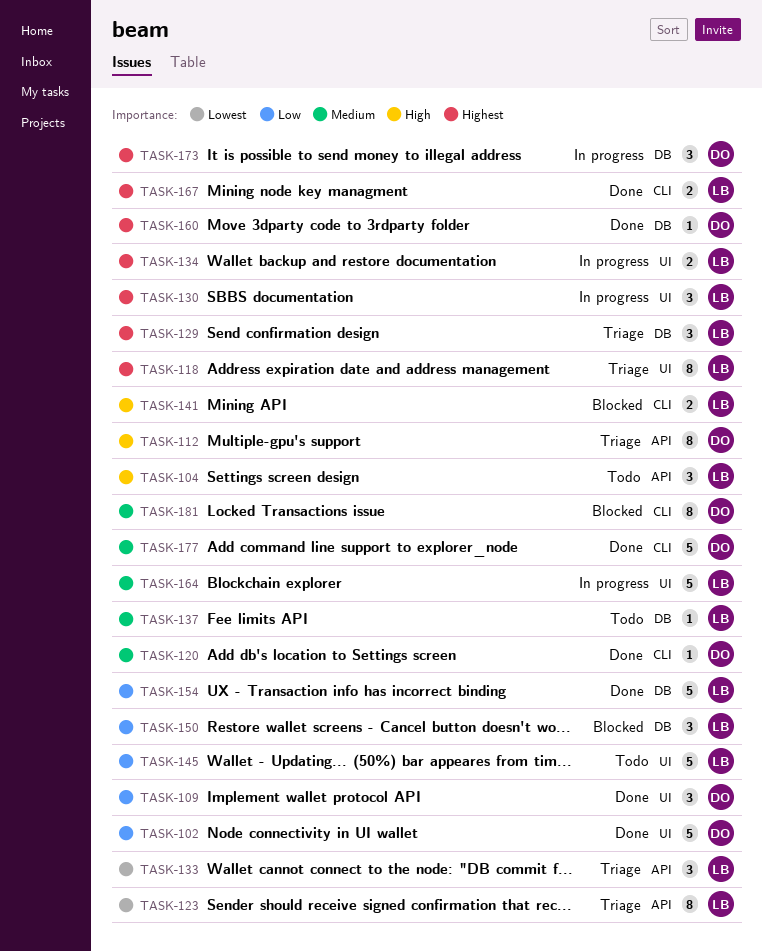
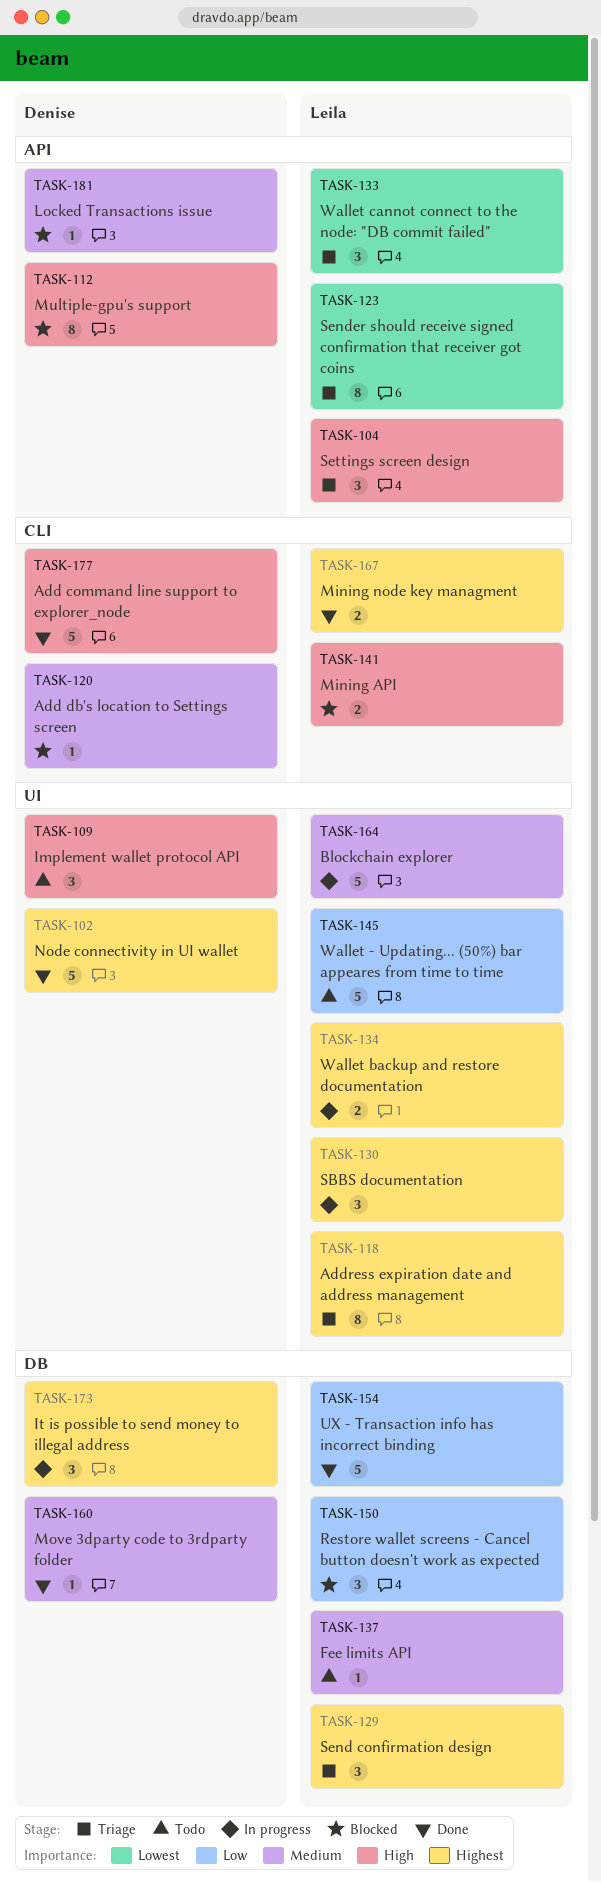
TASK-102, priority: Low -> Highest
TASK-104, status: Todo -> Triage
TASK-109, status: Done -> Todo
TASK-109, priority: Low -> High
TASK-112, status: Triage -> Blocked
TASK-120, status: Done -> Blocked
TASK-160, priority: Highest -> Medium
TASK-177, priority: Medium -> High
TASK-181, label: CLI -> API
TASK-181, estimate: 8 -> 1

